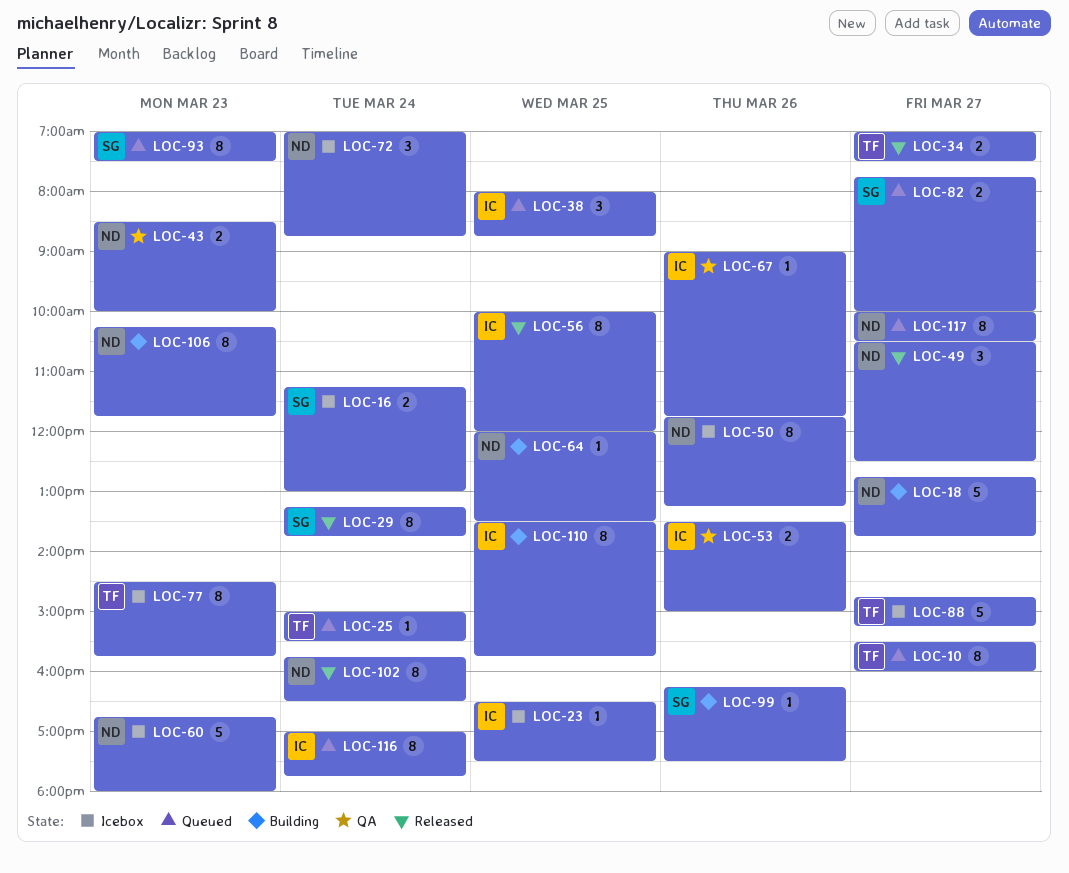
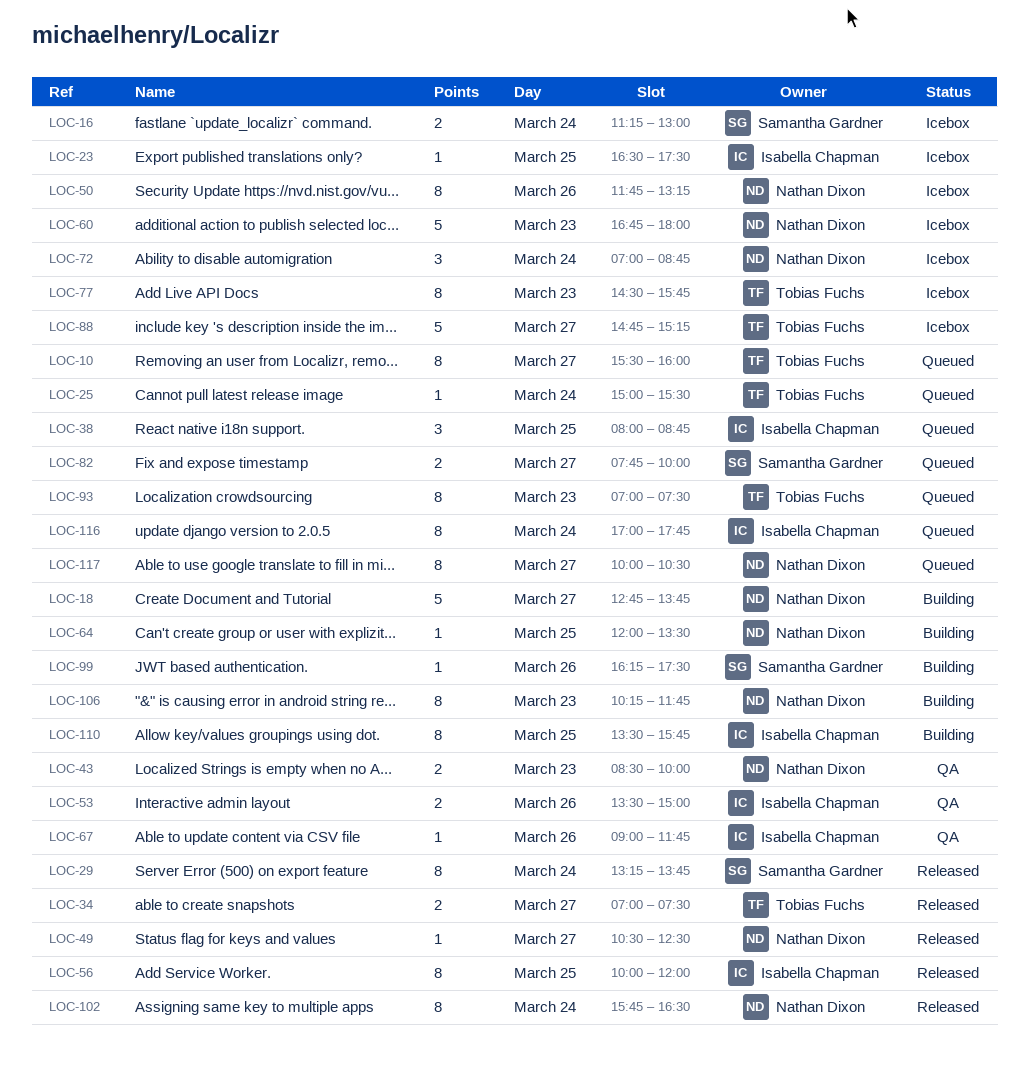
LOC-49, estimate: 3 -> 1
LOC-93, owner: Samantha Gardner -> Tobias Fuchs

